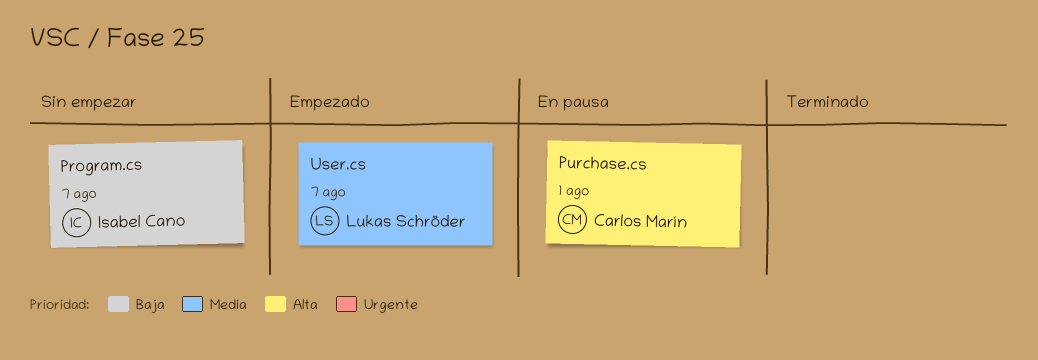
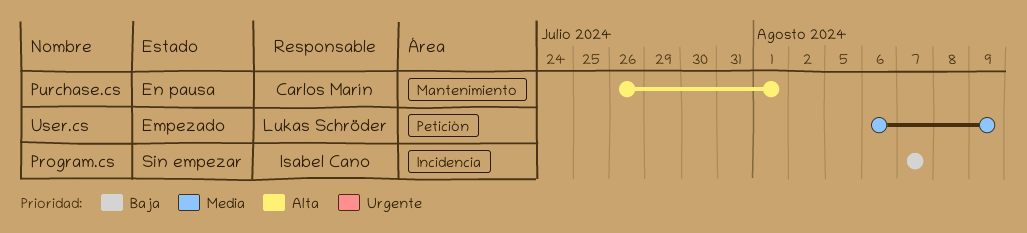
User.cs, due: Aug 7 -> Aug 9

